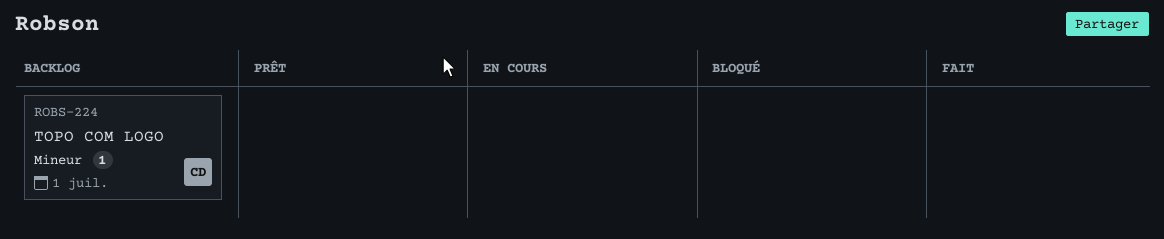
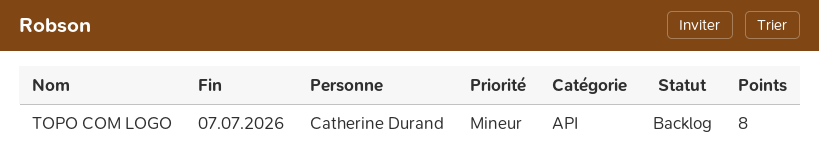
TOPO COM LOGO, estimate: 1 -> 8
TOPO COM LOGO, due: Jul 1 -> Jul 7

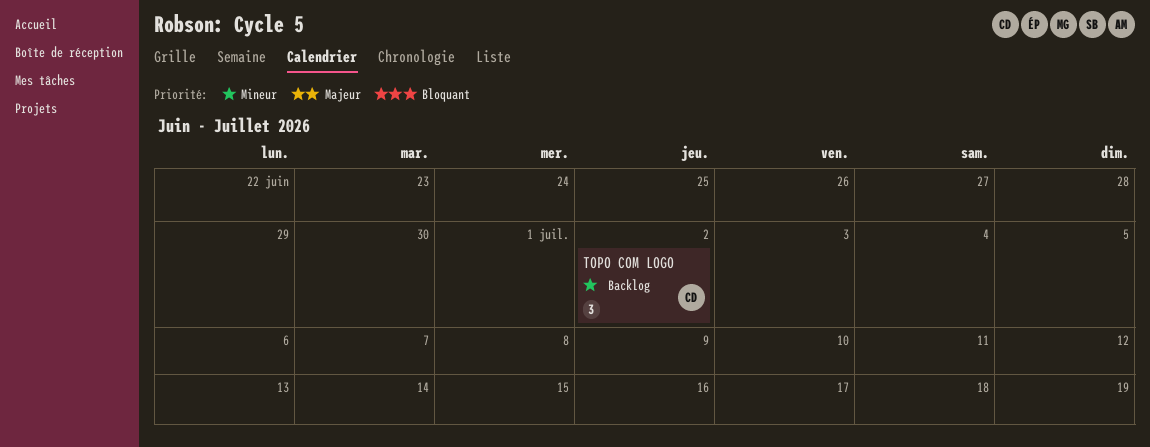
TOPO COM LOGO, estimate: 8 -> 3
TOPO COM LOGO, due: Jul 7 -> Jul 2

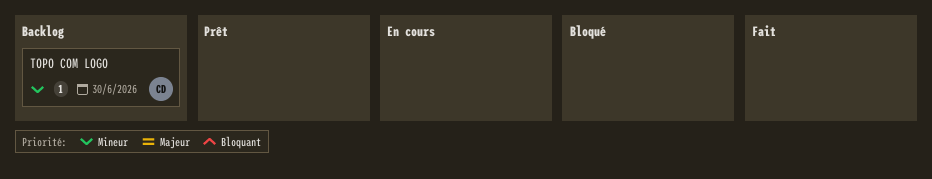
TOPO COM LOGO, estimate: 3 -> 1
TOPO COM LOGO, due: Jul 2 -> Jun 30

